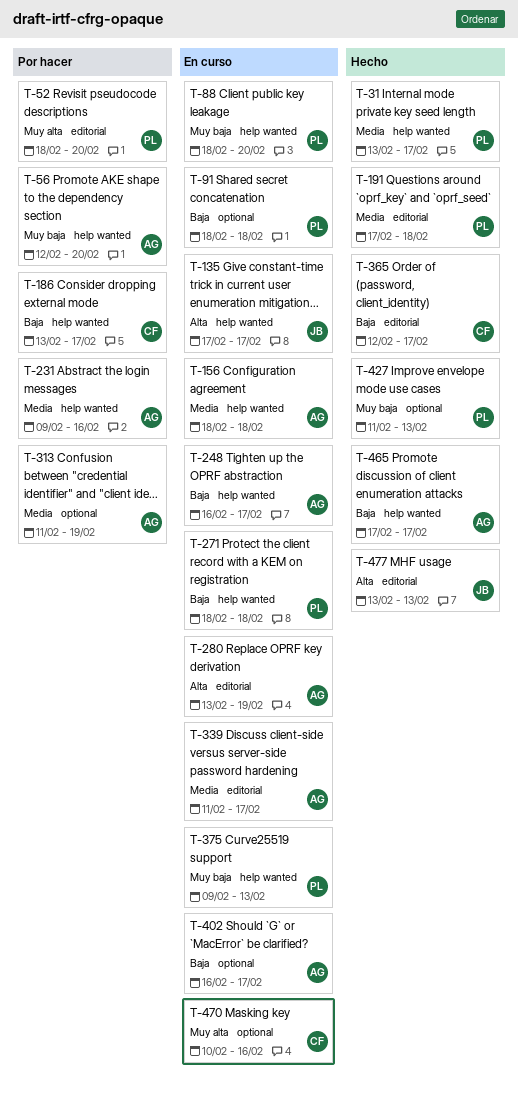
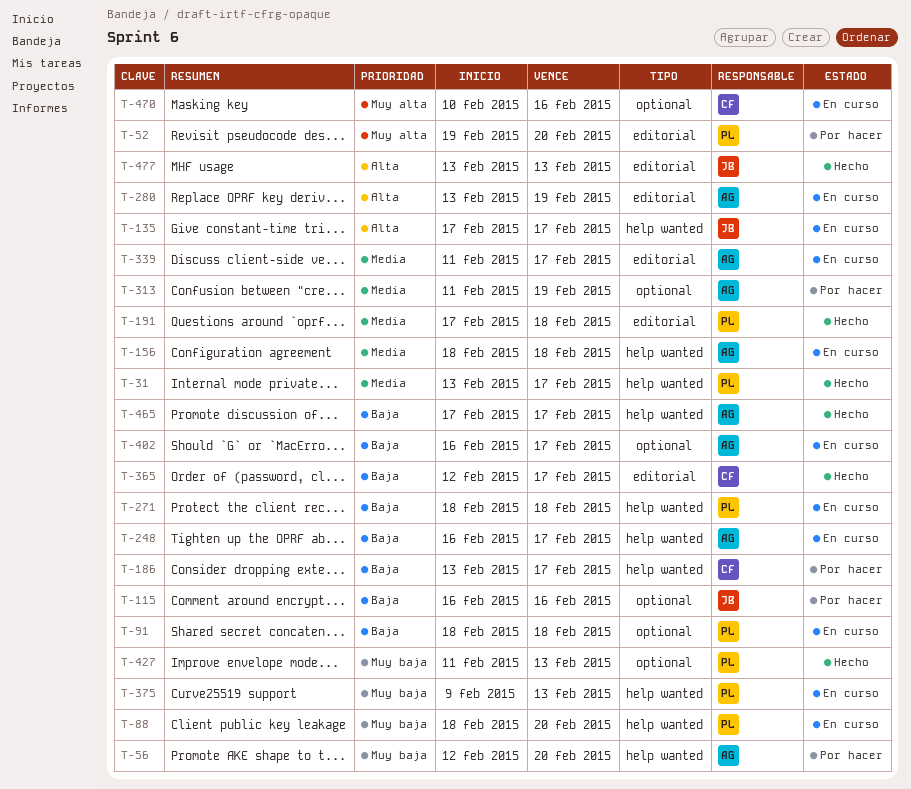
T-52, start: Feb 18 -> Feb 19
T-115: none -> present
T-231: present -> none

